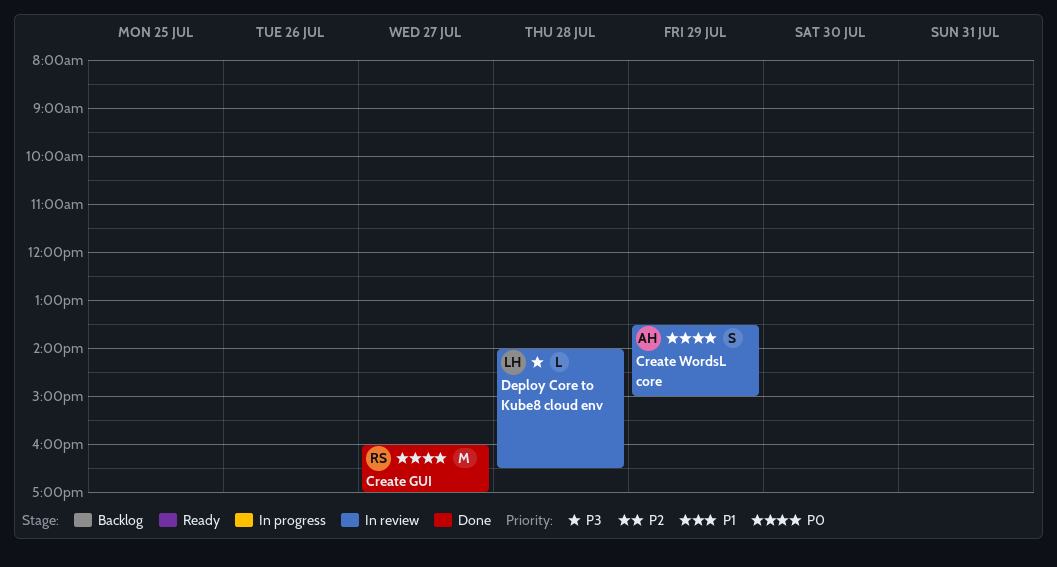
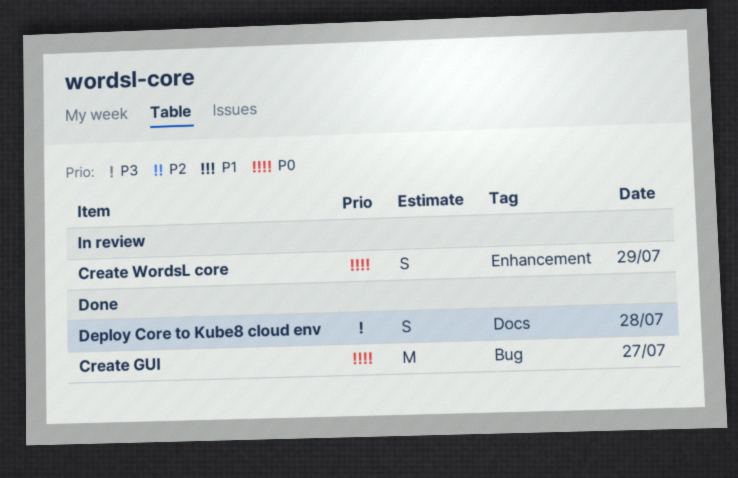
Deploy Core to Kube8 cloud env, status: In review -> Done
Deploy Core to Kube8 cloud env, estimate: L -> S

